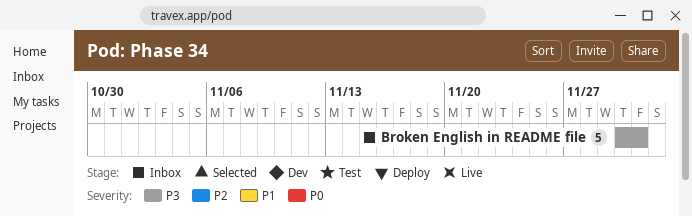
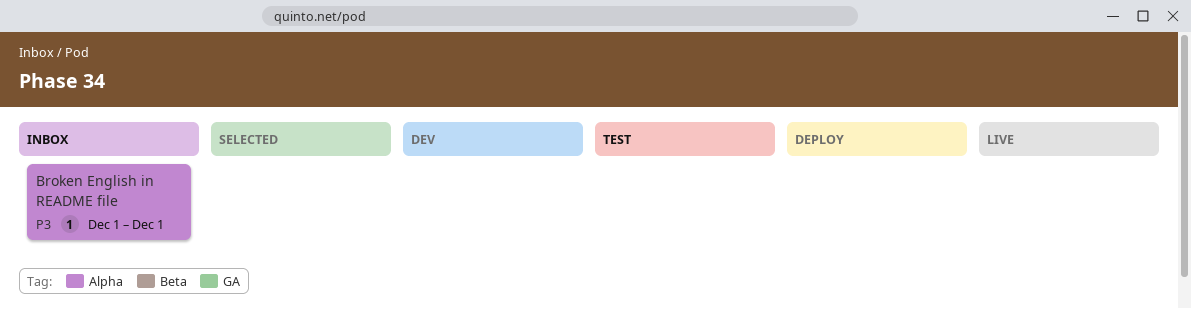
Broken English in README file, estimate: 5 -> 1
Broken English in README file, start: Nov 30 -> Dec 1

